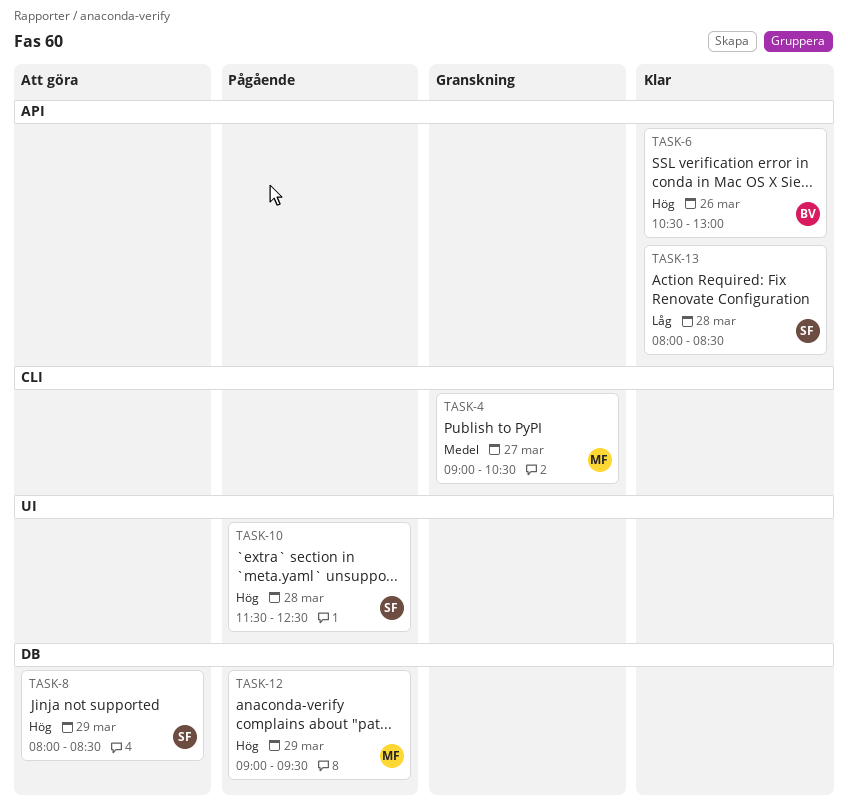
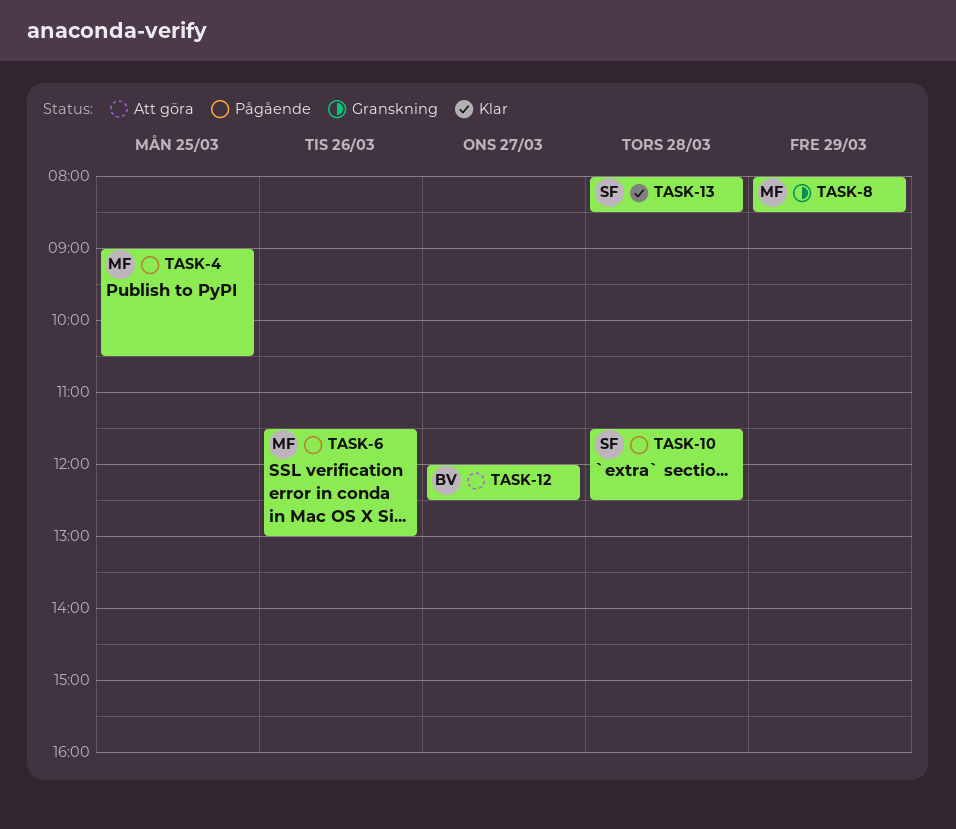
TASK-4, status: Granskning -> Pågående
TASK-4, day: Mar 27 -> Mar 25
TASK-6, status: Klar -> Pågående
TASK-6, owner: BV -> MF
TASK-6, begins: 10:30 -> 11:30
TASK-8, status: Att göra -> Granskning
TASK-8, owner: SF -> MF
TASK-12, status: Pågående -> Att göra
TASK-12, owner: MF -> BV
TASK-12, day: Mar 29 -> Mar 27
TASK-12, begins: 09:00 -> 12:00
TASK-12, ends: 09:30 -> 12:30

